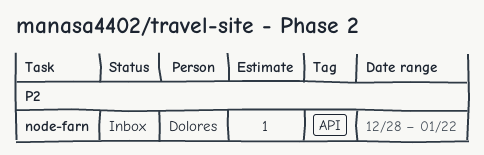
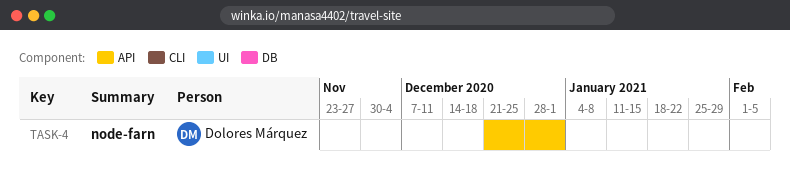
node-farn, start: Dec 28 -> Dec 21
node-farn, due: Jan 22 -> Jan 1

